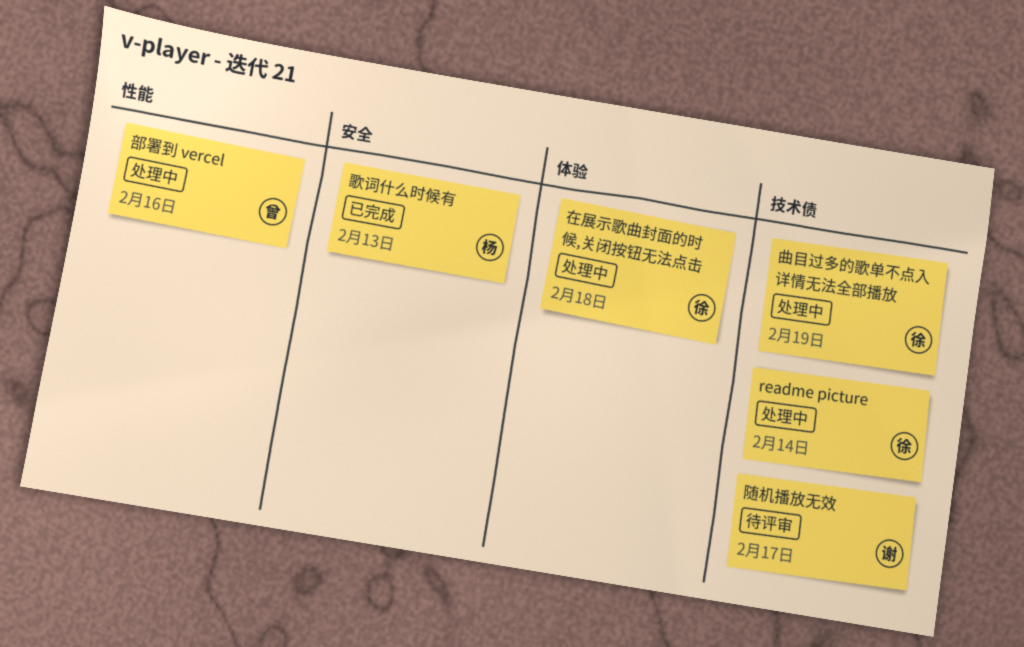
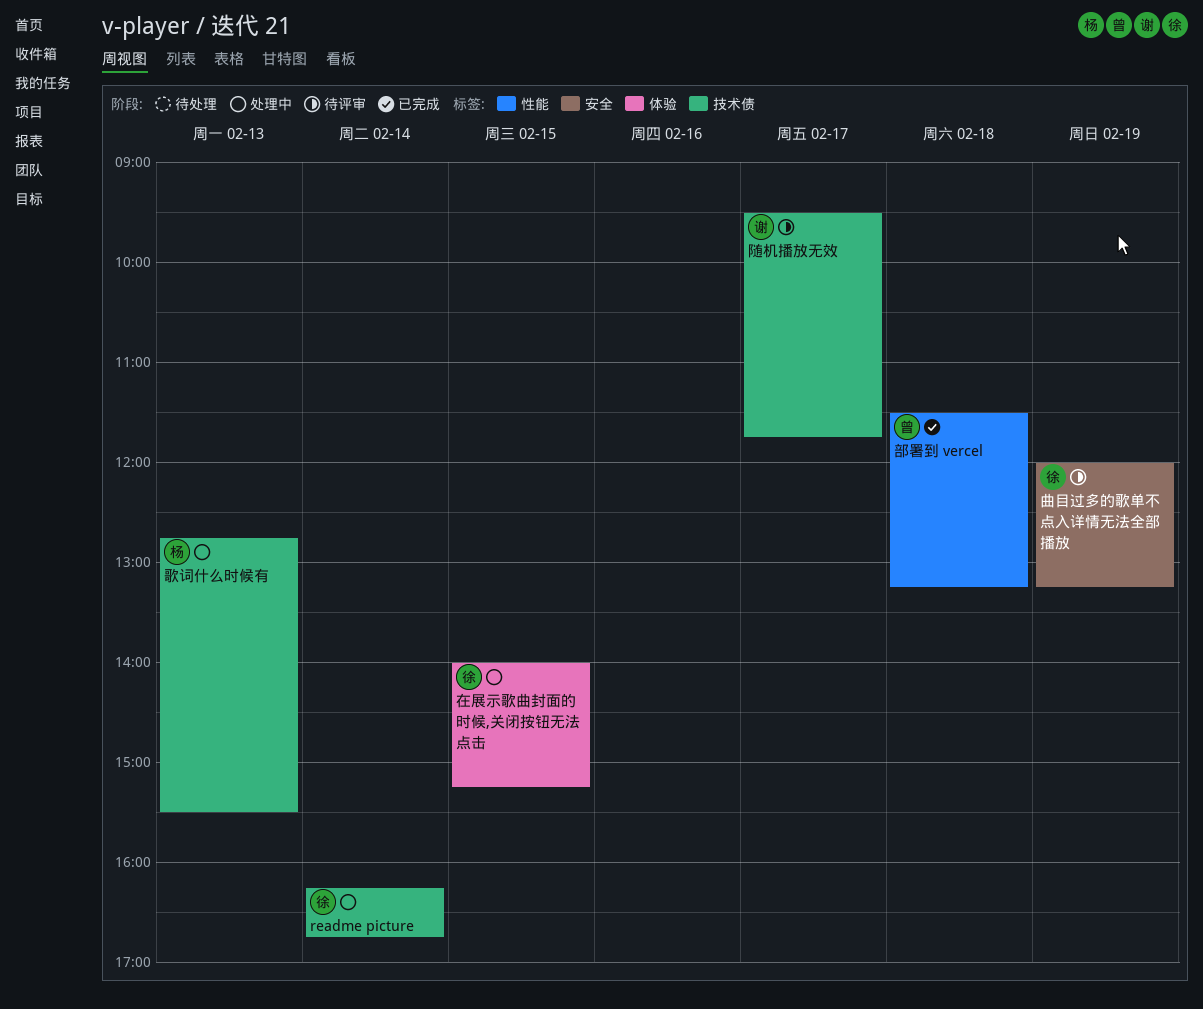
在展示歌曲封面的时候,关闭按钮无法点击, day: Feb 18 -> Feb 15
曲目过多的歌单不点入详情无法全部播放, status: 处理中 -> 待评审
曲目过多的歌单不点入详情无法全部播放, label: 技术债 -> 安全
歌词什么时候有, status: 已完成 -> 处理中
歌词什么时候有, label: 安全 -> 技术债
部署到 vercel, status: 处理中 -> 已完成
部署到 vercel, day: Feb 16 -> Feb 18

